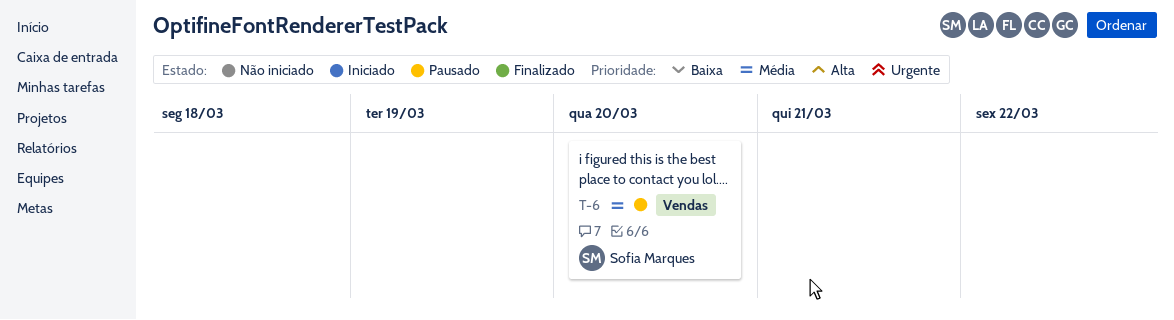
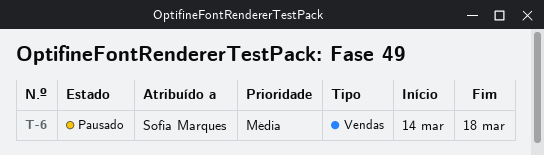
T-6, due: Mar 20 -> Mar 18

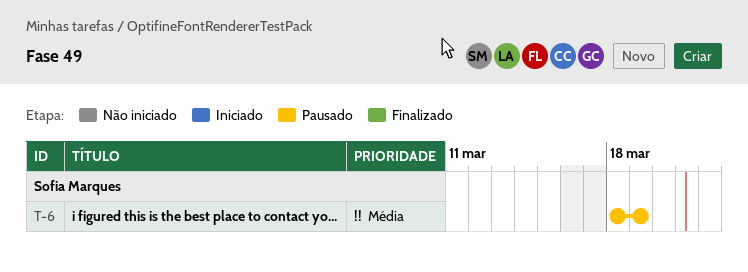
T-6, start: Mar 14 -> Mar 18
T-6, due: Mar 18 -> Mar 19

